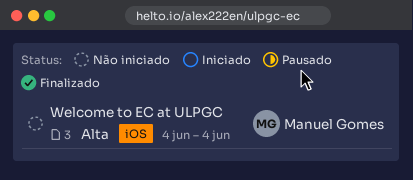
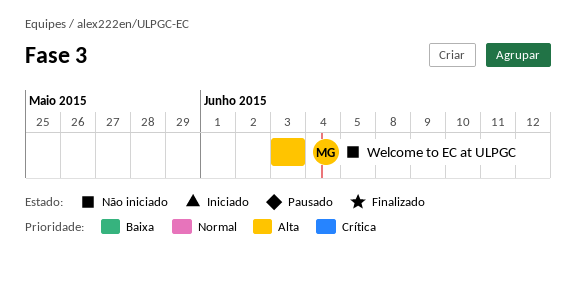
Welcome to EC at ULPGC, start: Jun 4 -> Jun 3
Welcome to EC at ULPGC, due: Jun 4 -> Jun 3

